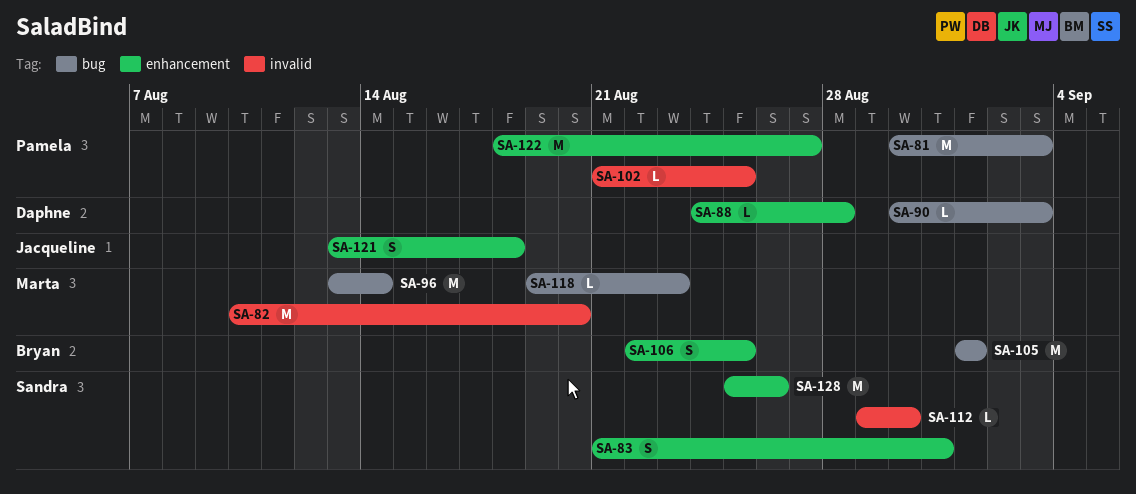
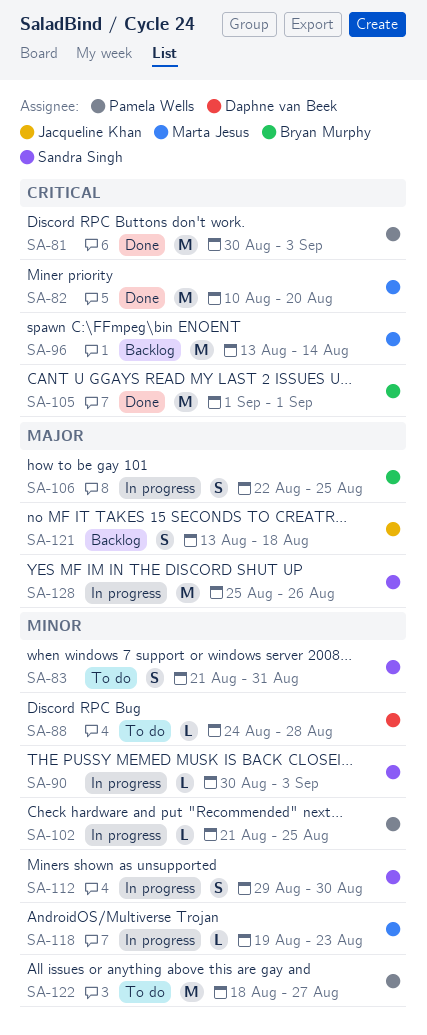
SA-90, owner: Daphne van Beek -> Sandra Singh
SA-112, estimate: L -> S

